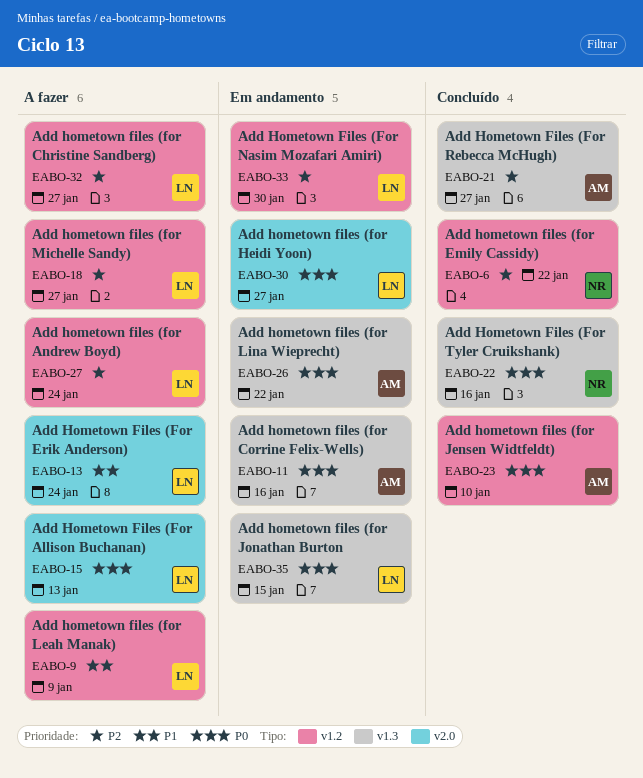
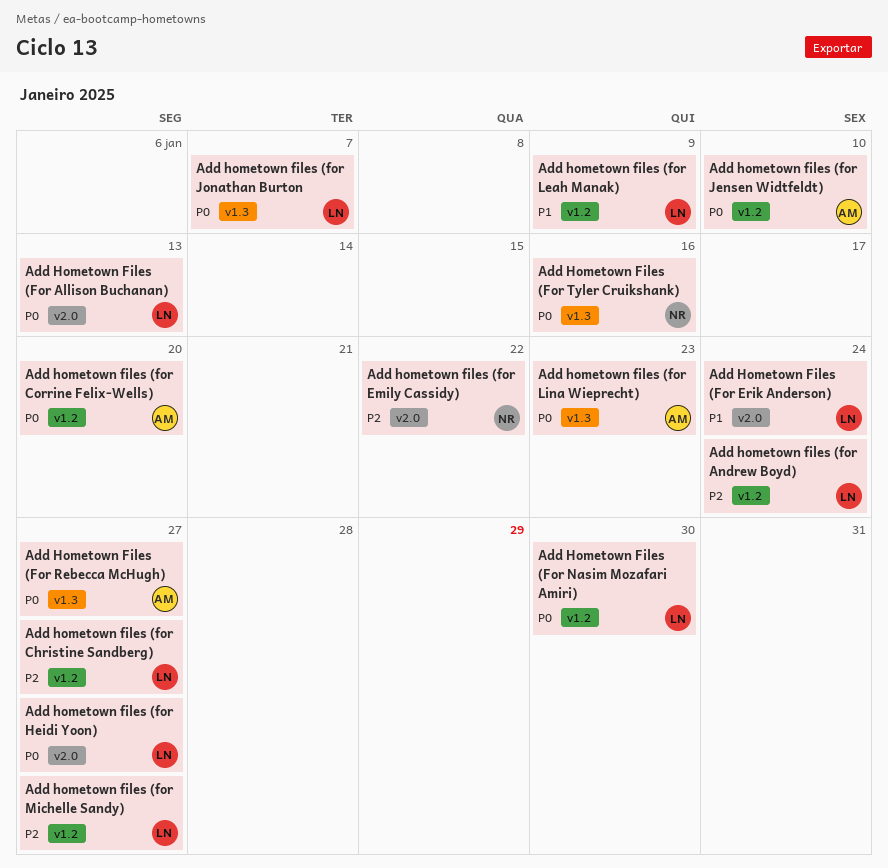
Add hometown files (for Corrine Felix-Wells), label: v1.3 -> v1.2
Add hometown files (for Corrine Felix-Wells), due: Jan 16 -> Jan 20
Add hometown files (for Emily Cassidy), label: v1.2 -> v2.0
Add hometown files (for Jonathan Burton, due: Jan 15 -> Jan 7
Add hometown files (for Lina Wieprecht), due: Jan 22 -> Jan 23
Add Hometown Files (For Nasim Mozafari Amiri), priority: P2 -> P0
Add Hometown Files (For Rebecca McHugh), priority: P2 -> P0

